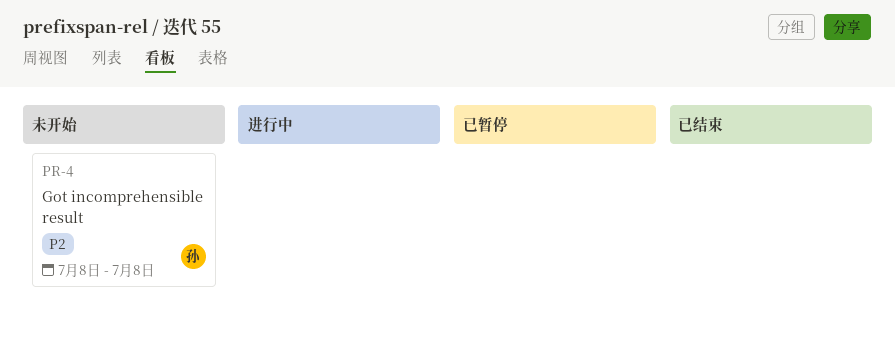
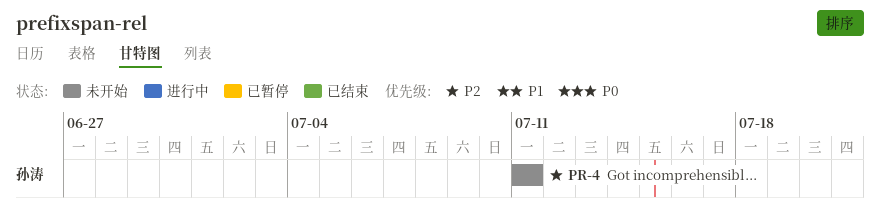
PR-4, start: Jul 8 -> Jul 11
PR-4, due: Jul 8 -> Jul 11

